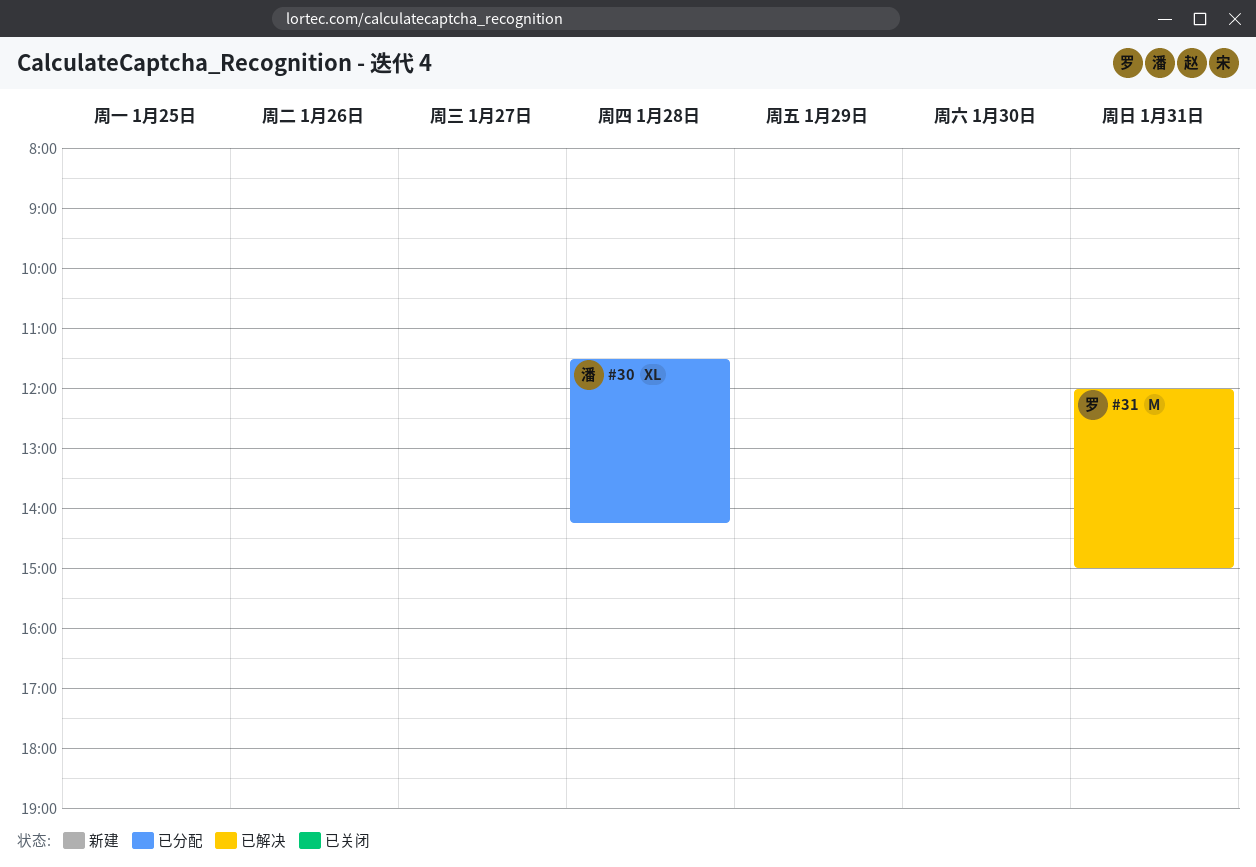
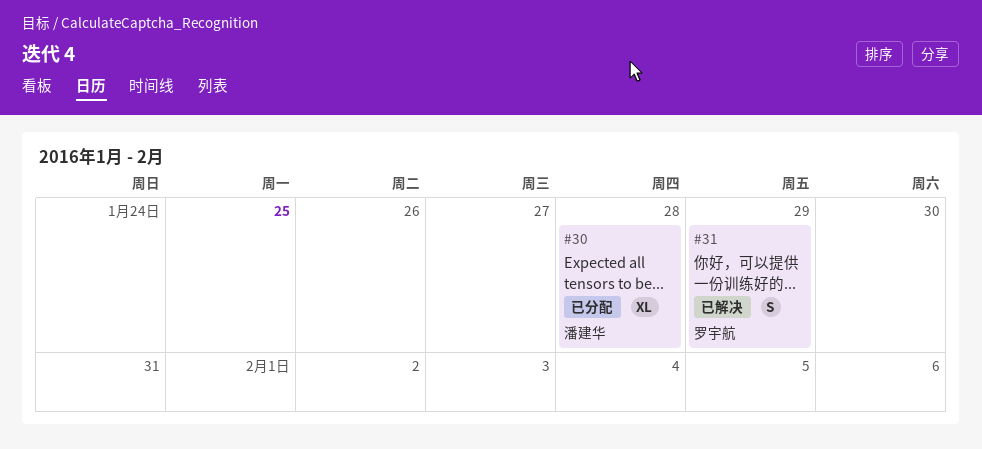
#31, estimate: M -> S
#31, day: Jan 31 -> Jan 29

